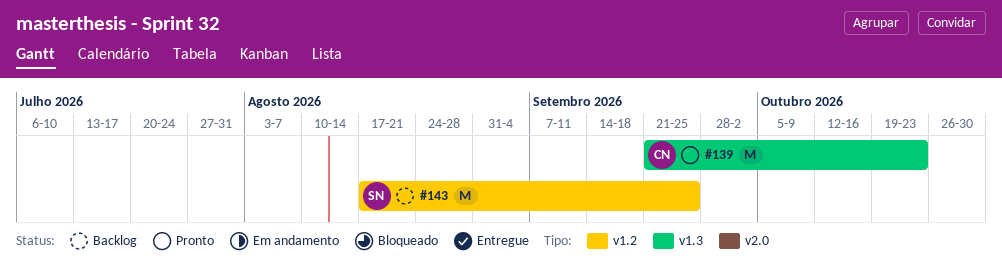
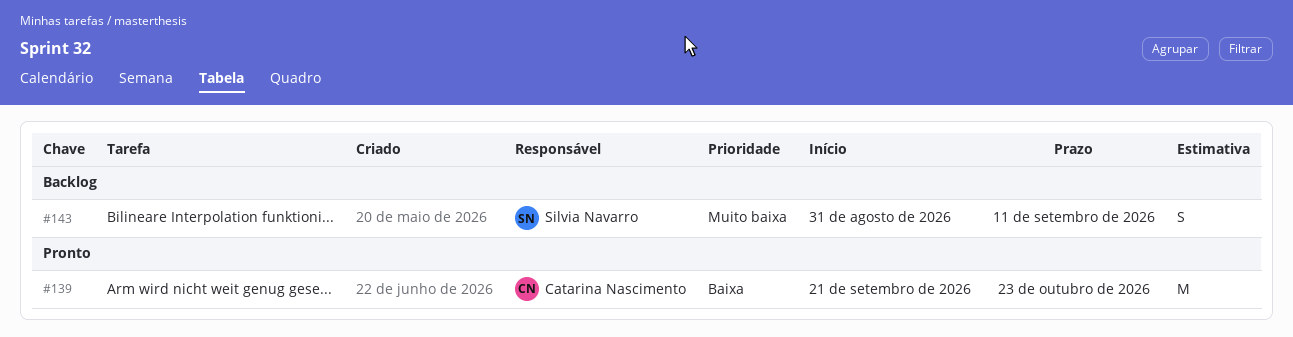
#143, estimate: M -> S
#143, start: Aug 17 -> Aug 31
#143, due: Sep 25 -> Sep 11

